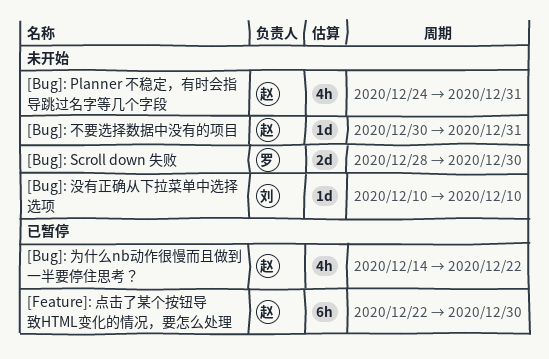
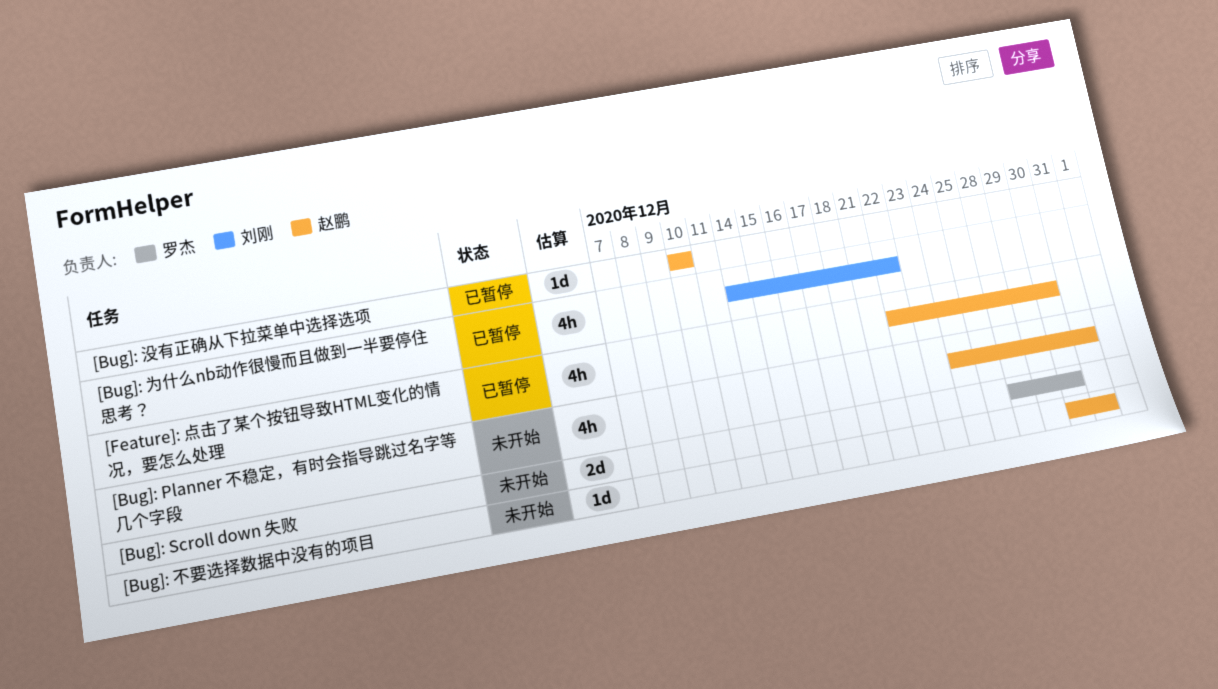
[Bug]: 为什么nb动作很慢而且做到一半要停住思考？, owner: 赵鹏 -> 刘刚
[Bug]: 没有正确从下拉菜单中选择选项, status: 未开始 -> 已暂停
[Bug]: 没有正确从下拉菜单中选择选项, owner: 刘刚 -> 赵鹏
[Feature]: 点击了某个按钮导致HTML变化的情况，要怎么处理, estimate: 6h -> 4h

